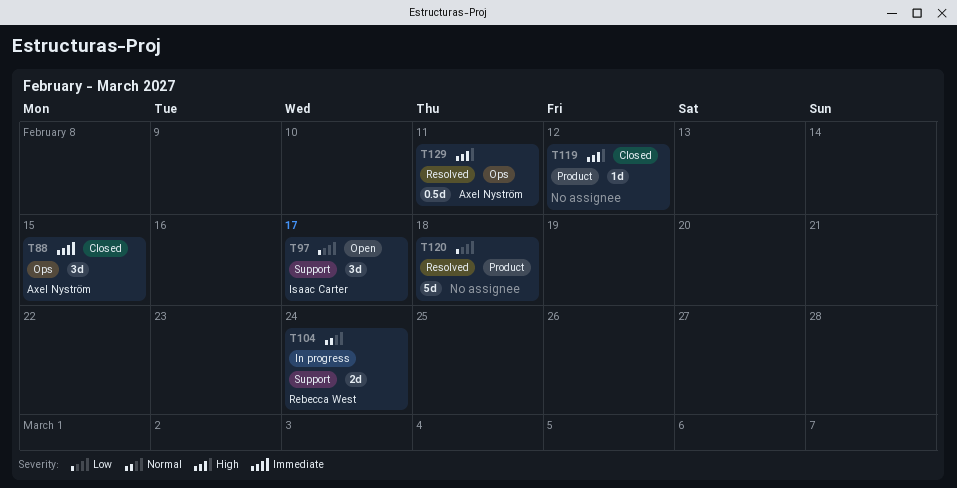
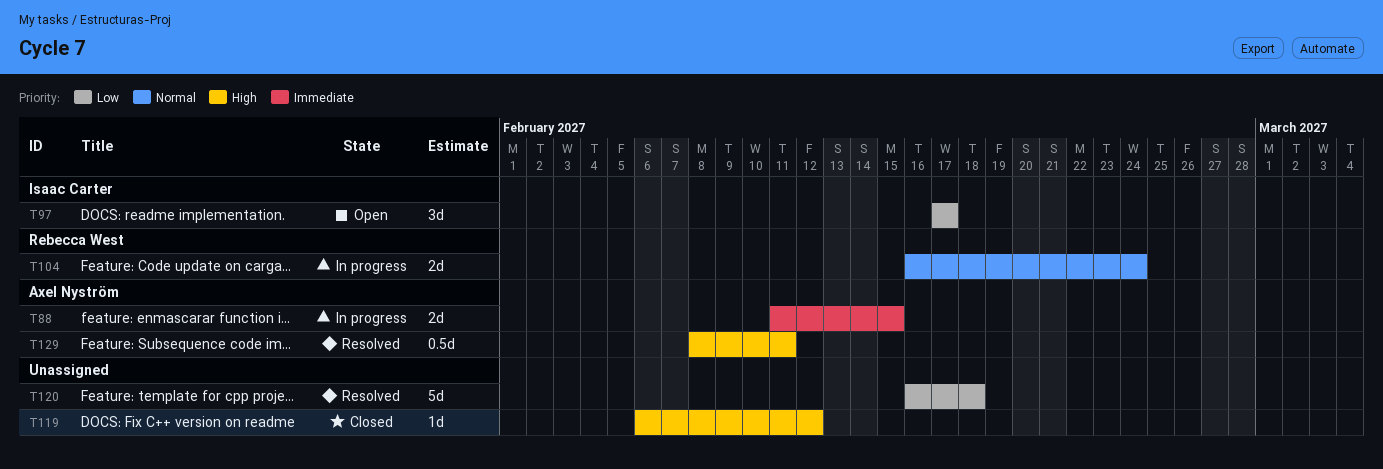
T88, status: Closed -> In progress
T88, estimate: 3d -> 2d

